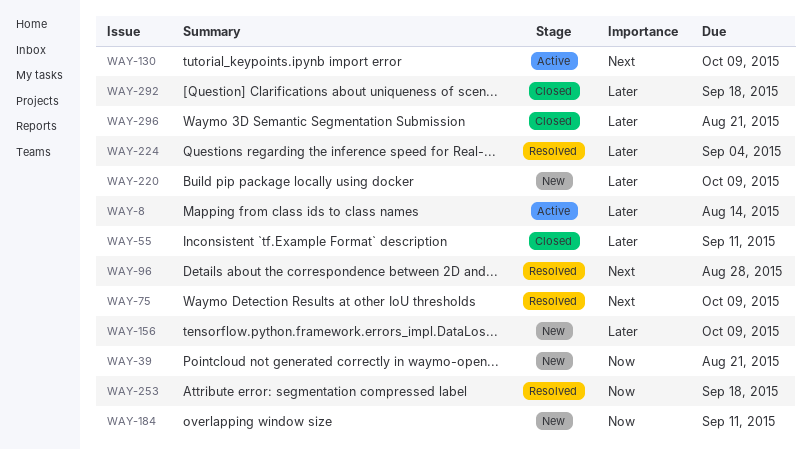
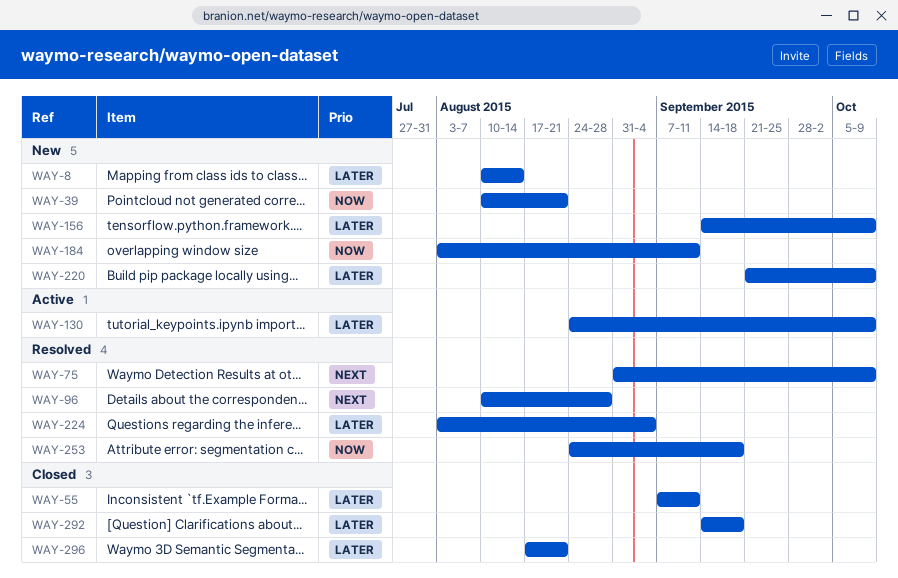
WAY-8, status: Active -> New
WAY-130, priority: Next -> Later

